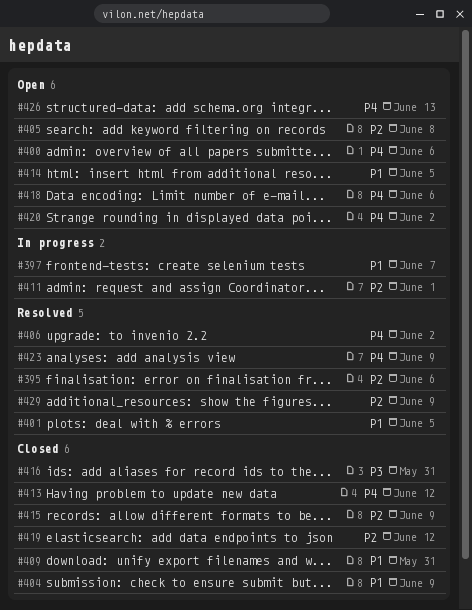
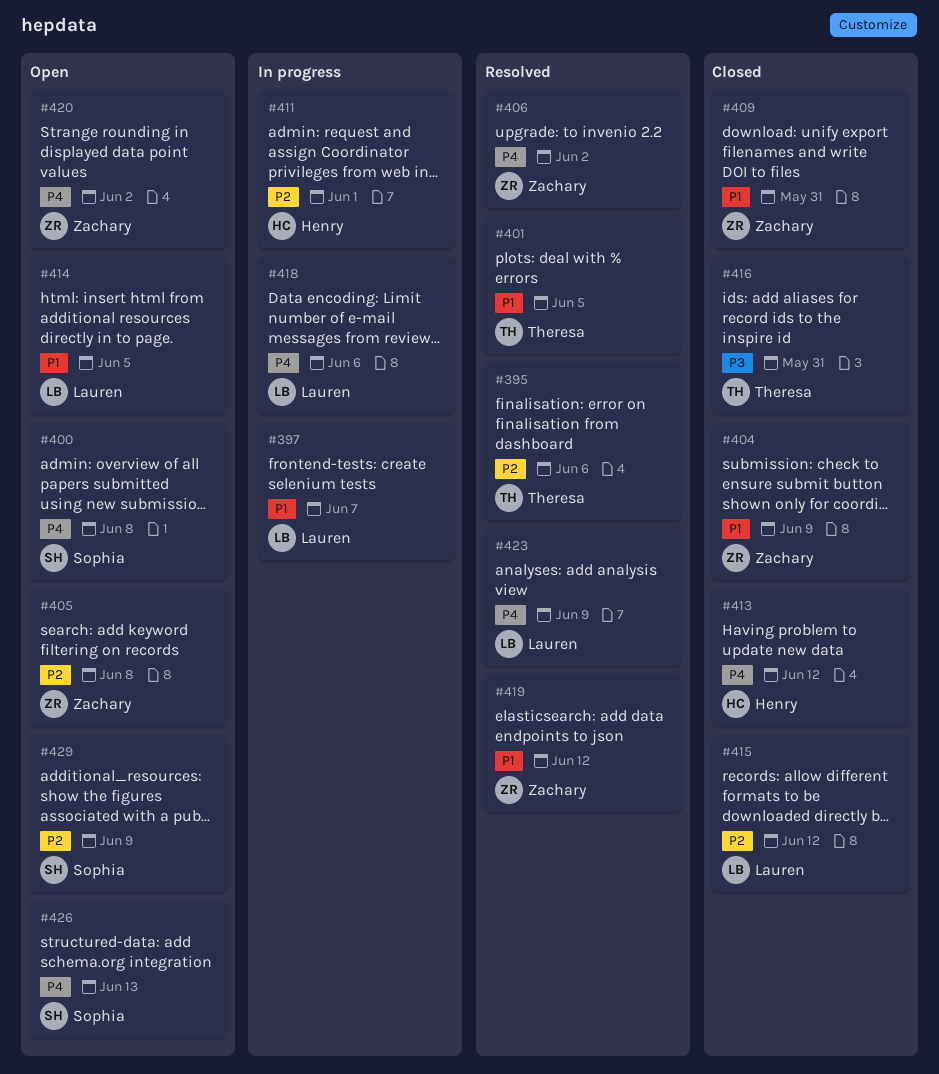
#400, due: Jun 6 -> Jun 8
#415, due: Jun 9 -> Jun 12
#418, status: Open -> In progress
#419, status: Closed -> Resolved
#419, priority: P2 -> P1
#429, status: Resolved -> Open

